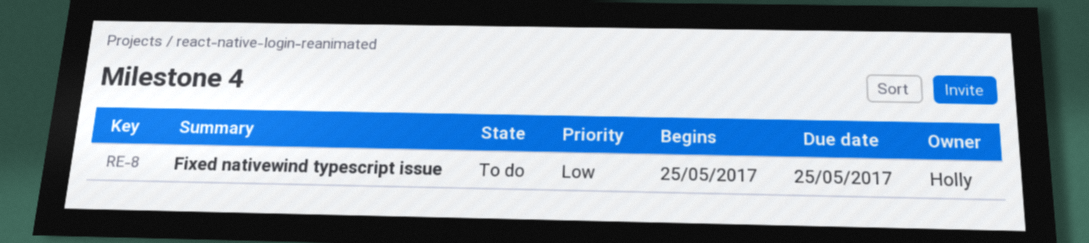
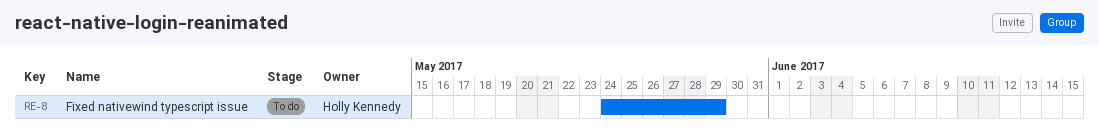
RE-8, start: May 25 -> May 24
RE-8, due: May 25 -> May 29

